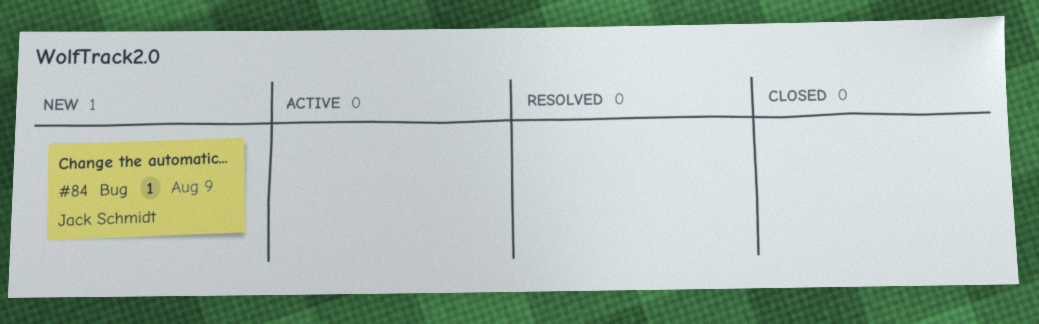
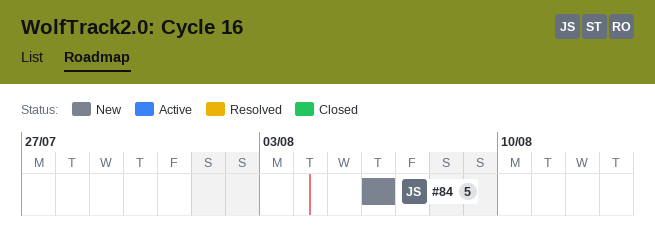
#84, estimate: 1 -> 5
#84, due: Aug 9 -> Aug 6

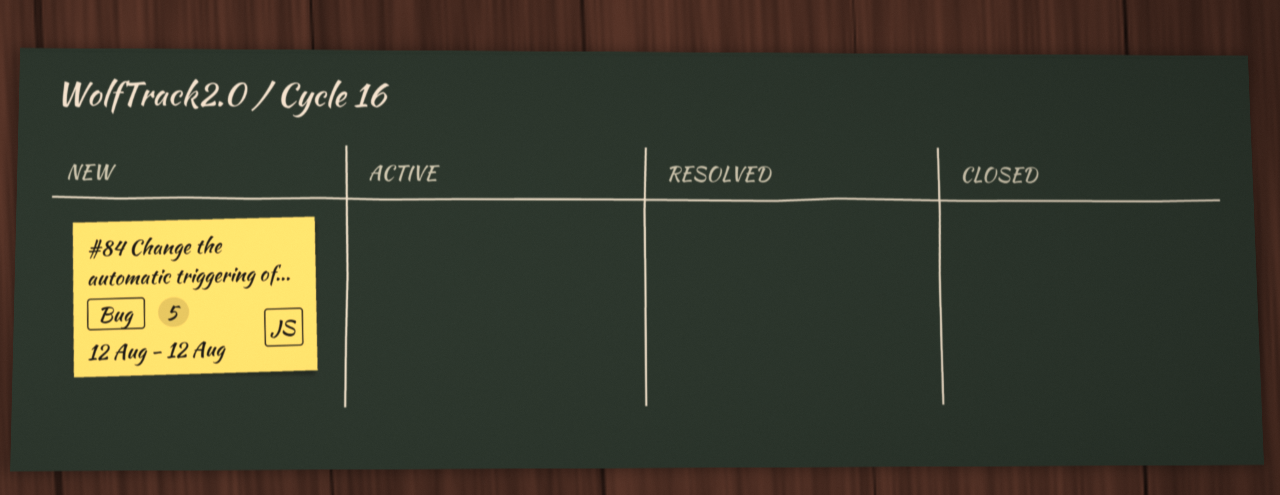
#84, start: Aug 6 -> Aug 12
#84, due: Aug 6 -> Aug 12

